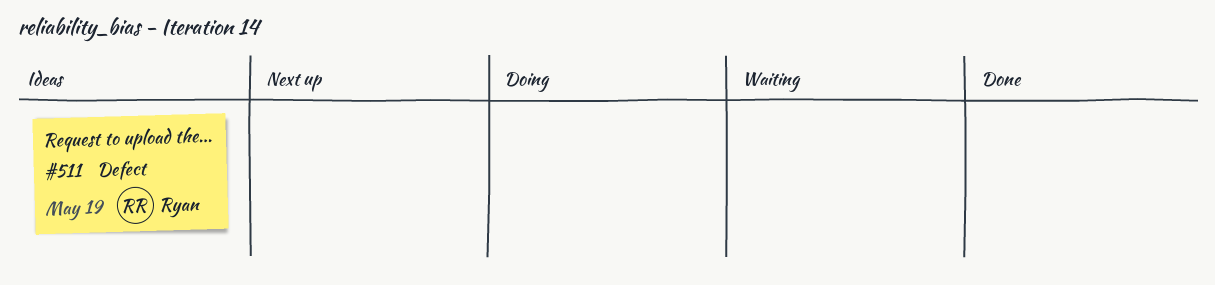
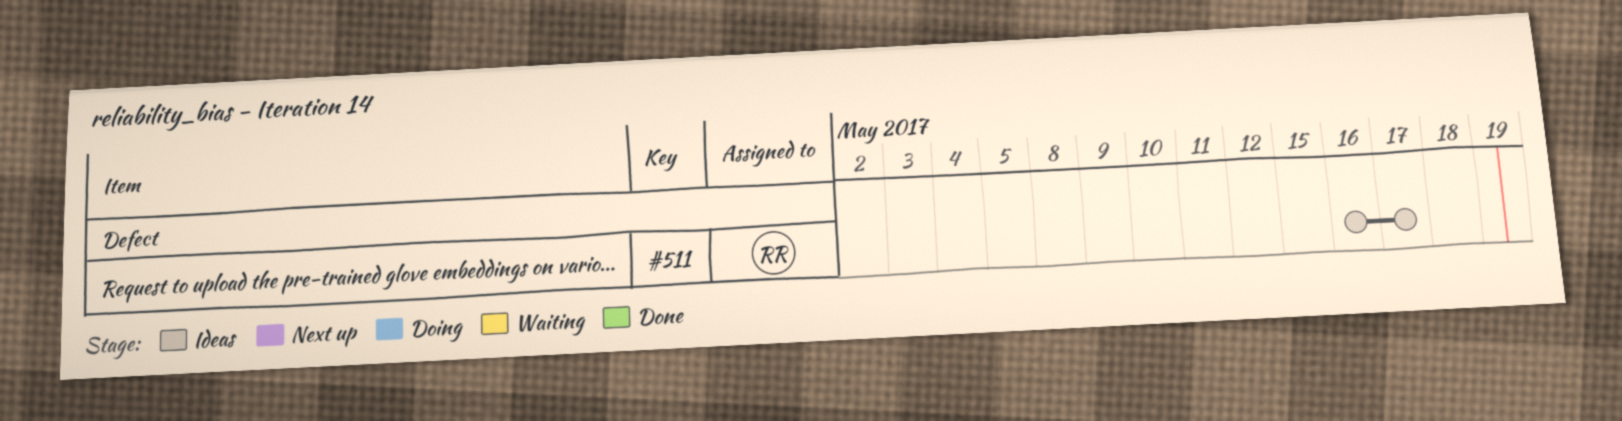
#511, due: May 19 -> May 17

